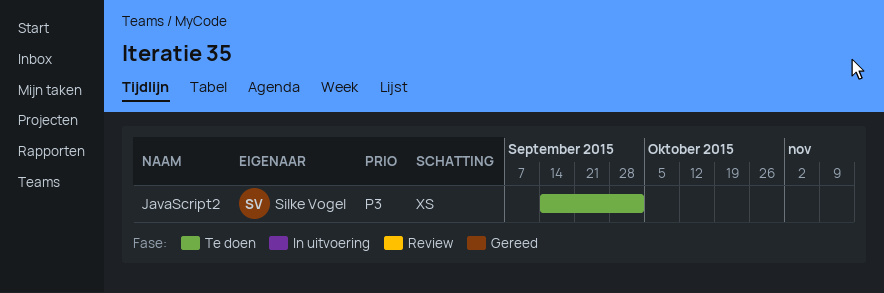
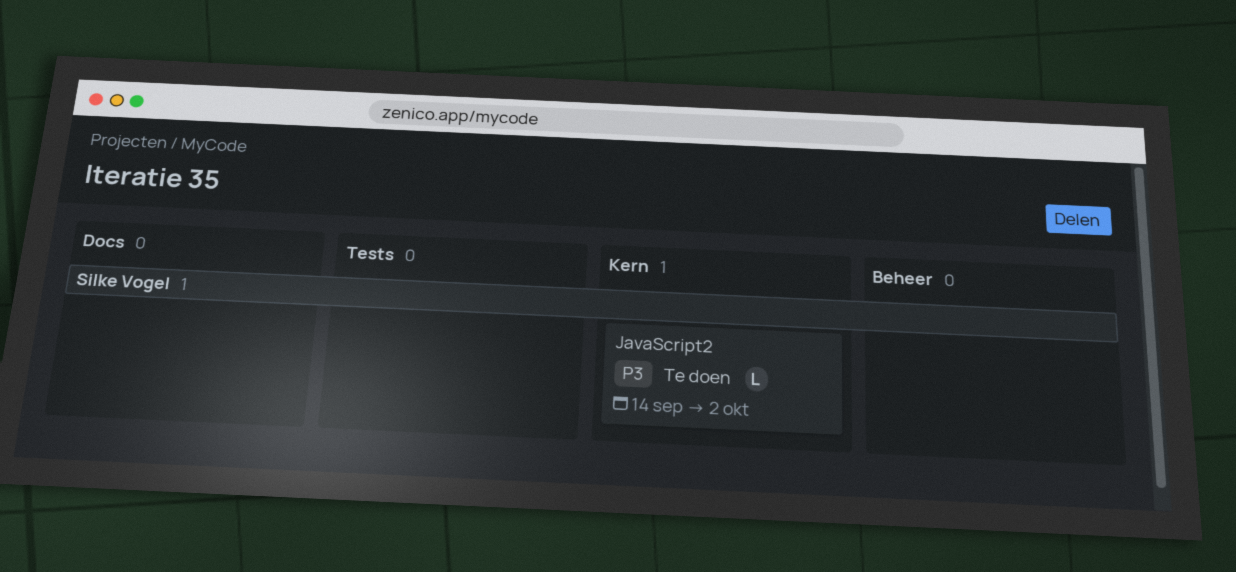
JavaScript2, estimate: XS -> L

